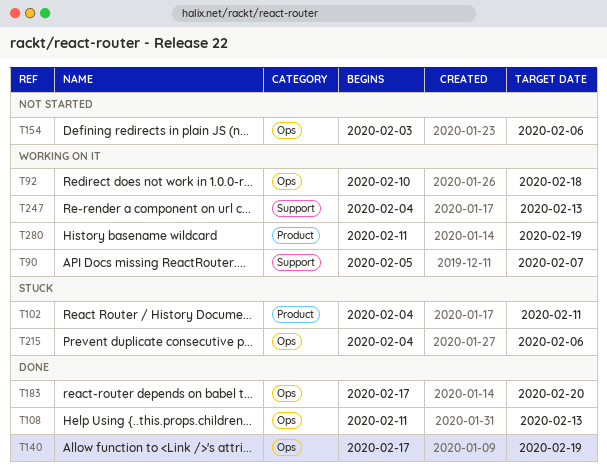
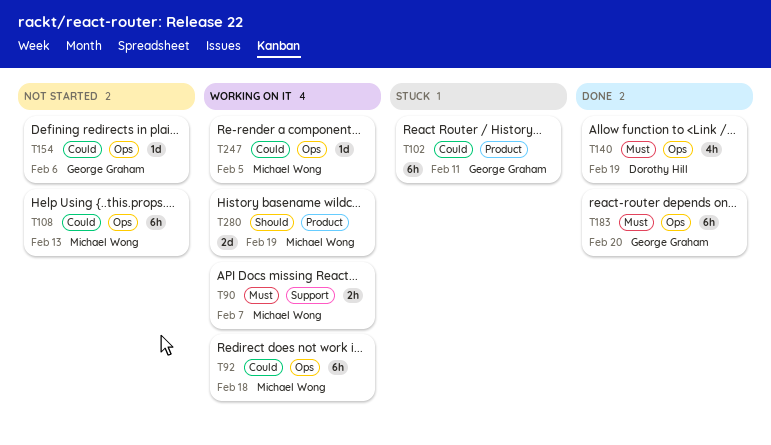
T108, status: Done -> Not started
T215: present -> none
T247, label: Support -> Ops
T247, due: Feb 13 -> Feb 5

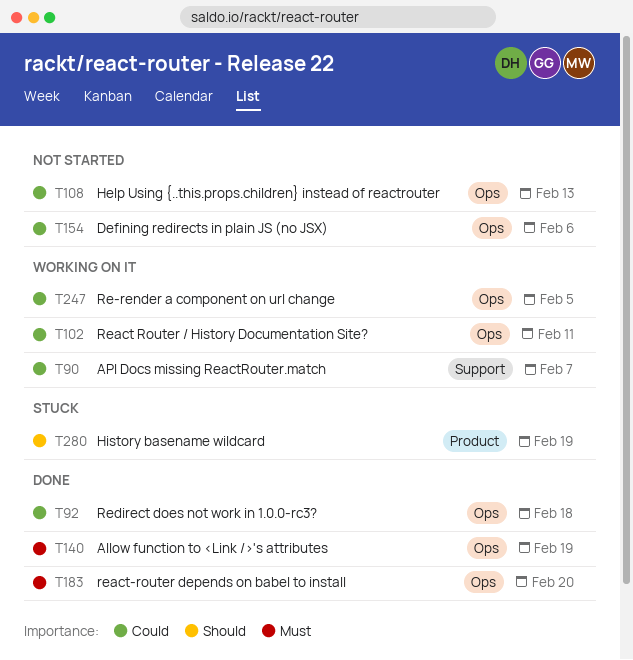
T90, priority: Must -> Could
T92, status: Working on it -> Done
T102, status: Stuck -> Working on it
T102, label: Product -> Ops
T280, status: Working on it -> Stuck

